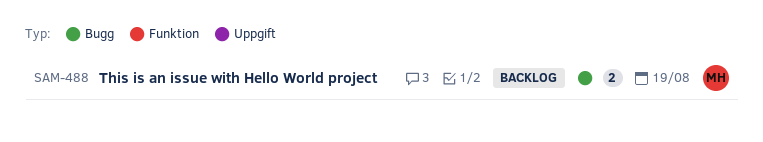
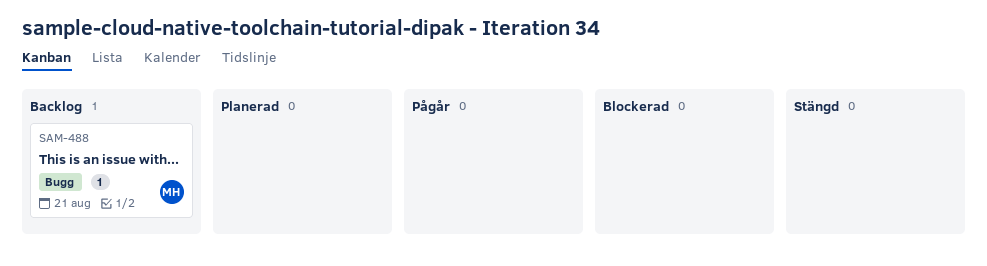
SAM-488, estimate: 2 -> 1
SAM-488, due: Aug 19 -> Aug 21

